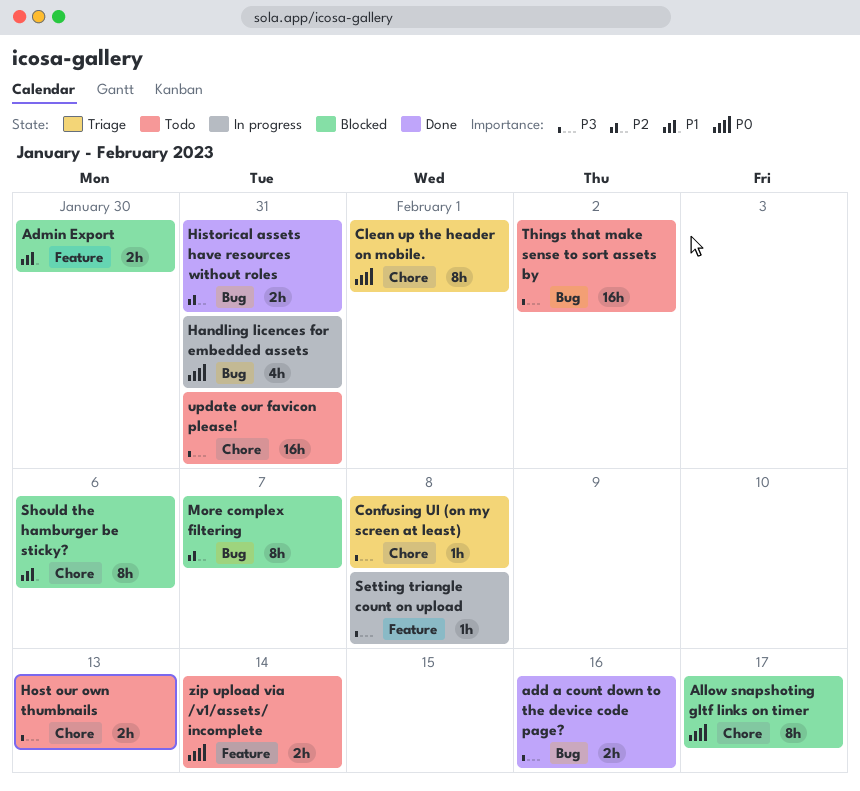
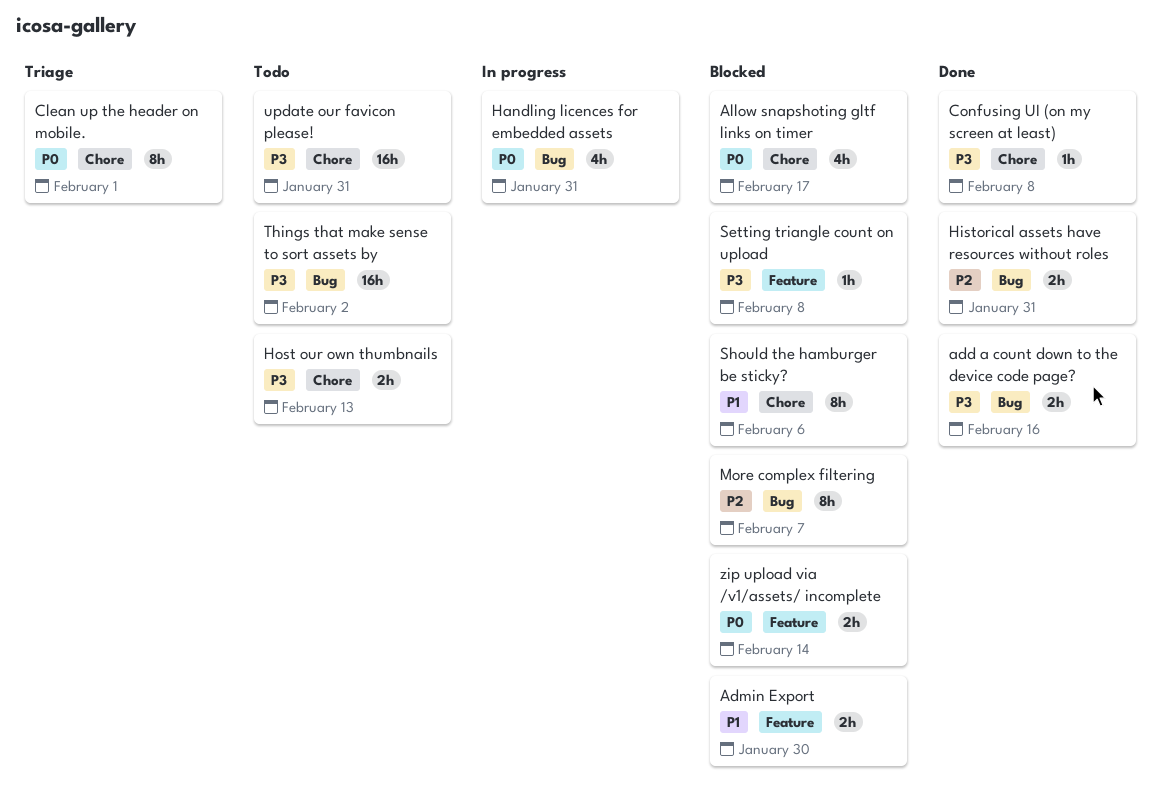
Allow snapshoting gltf links on timer, estimate: 8h -> 4h
Confusing UI (on my screen at least), status: Triage -> Done
Setting triangle count on upload, status: In progress -> Blocked
zip upload via /v1/assets/ incomplete, status: Todo -> Blocked

